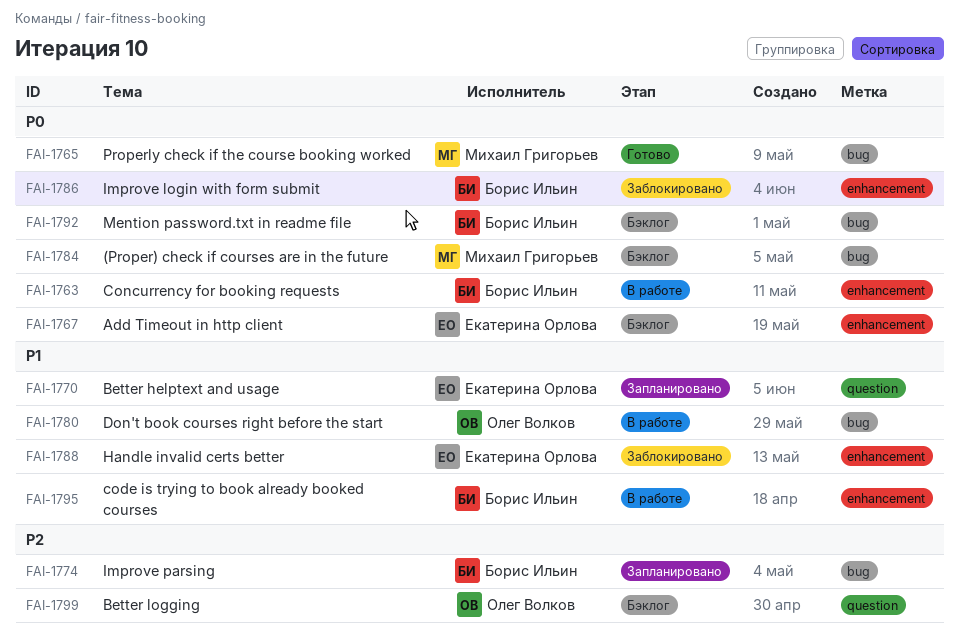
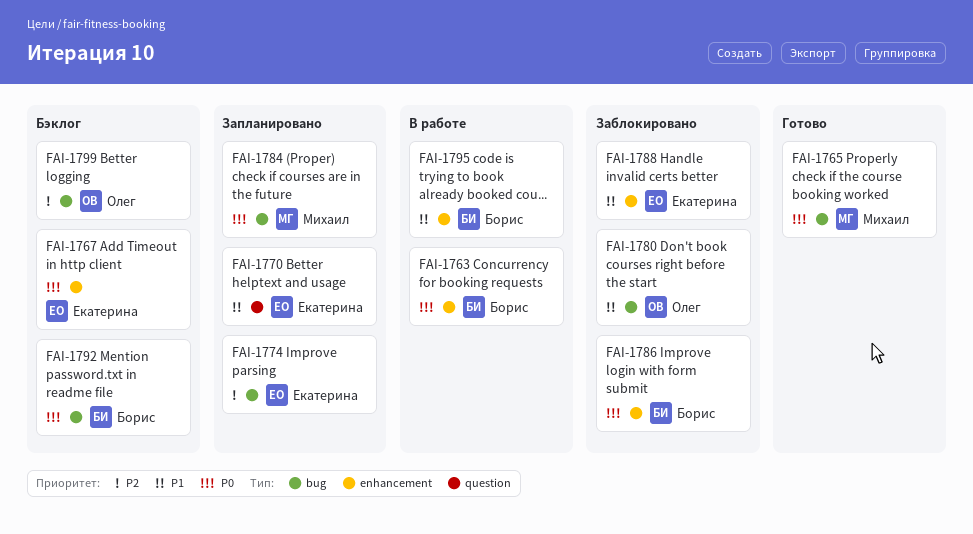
FAI-1774, owner: Борис Ильин -> Екатерина Орлова
FAI-1780, status: В работе -> Заблокировано
FAI-1784, status: Бэклог -> Запланировано
FAI-1799, label: question -> bug

